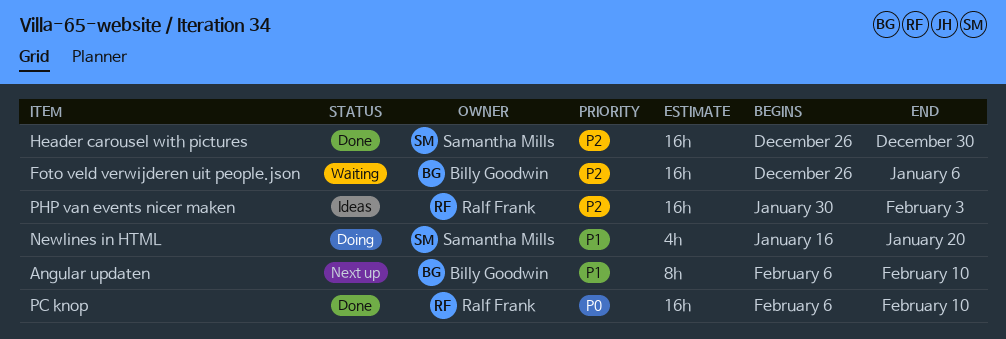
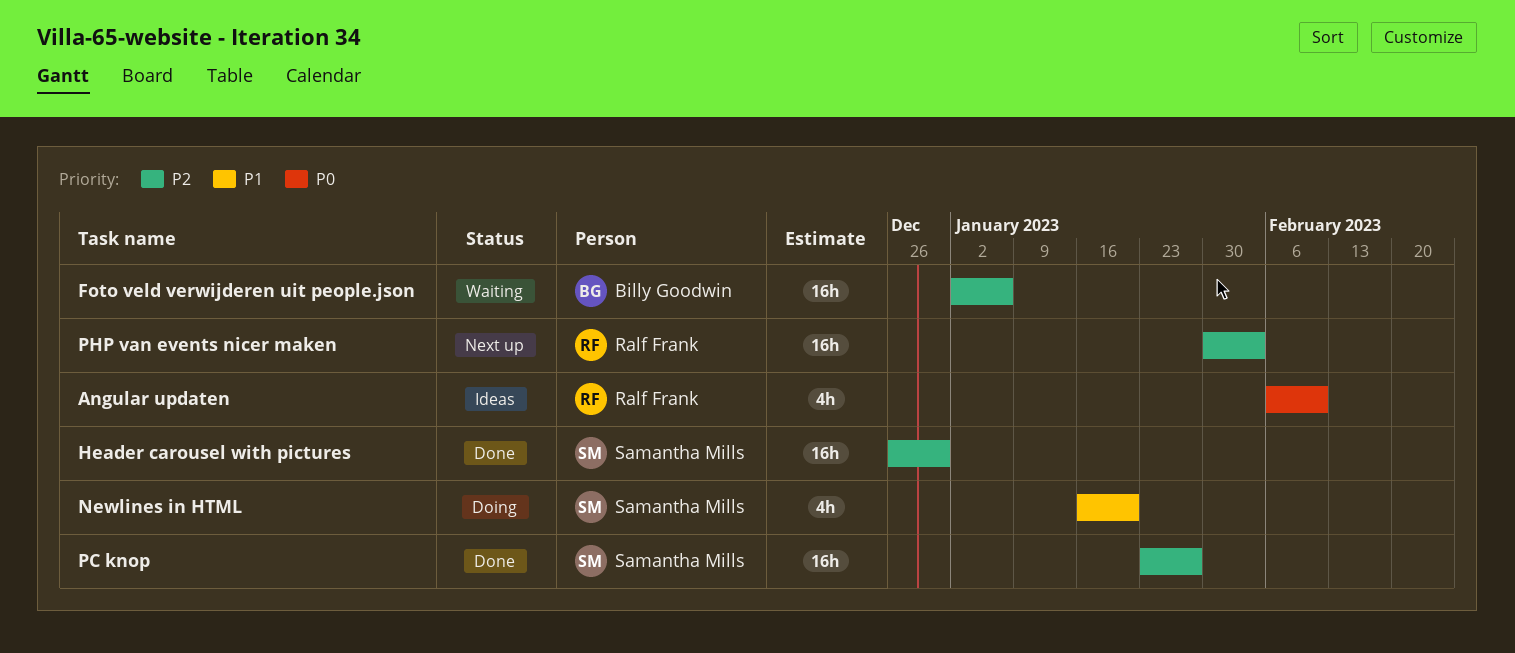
Angular updaten, status: Next up -> Ideas
Angular updaten, owner: Billy Goodwin -> Ralf Frank
Angular updaten, priority: P1 -> P0
Angular updaten, estimate: 8h -> 4h
Foto veld verwijderen uit people.json, start: Dec 26 -> Jan 2
PC knop, owner: Ralf Frank -> Samantha Mills
PC knop, priority: P0 -> P2
PC knop, start: Feb 6 -> Jan 23
PC knop, due: Feb 10 -> Jan 27
PHP van events nicer maken, status: Ideas -> Next up

